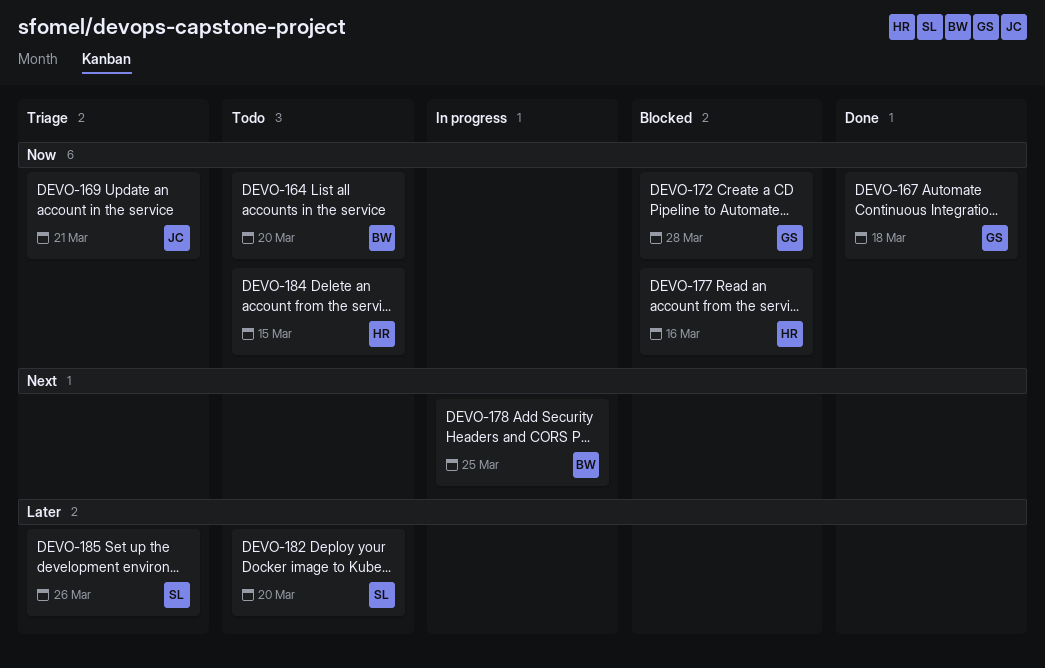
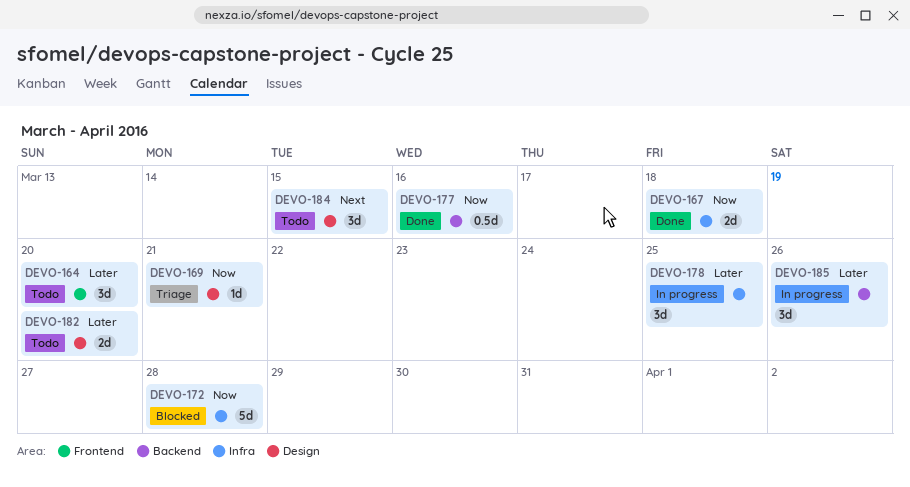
DEVO-164, priority: Now -> Later
DEVO-177, status: Blocked -> Done
DEVO-178, priority: Next -> Later
DEVO-184, priority: Now -> Next
DEVO-185, status: Triage -> In progress

